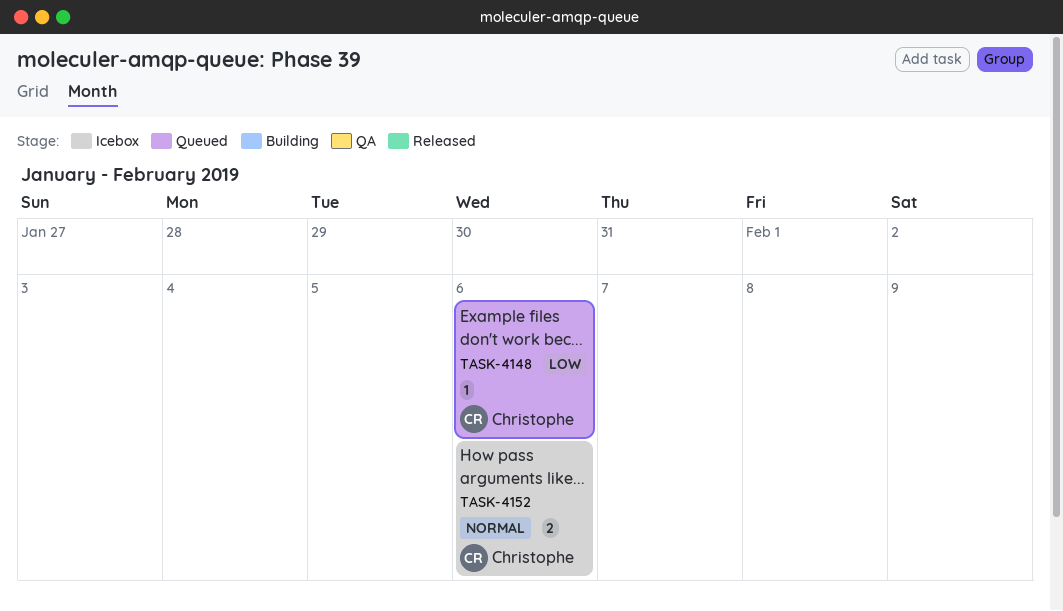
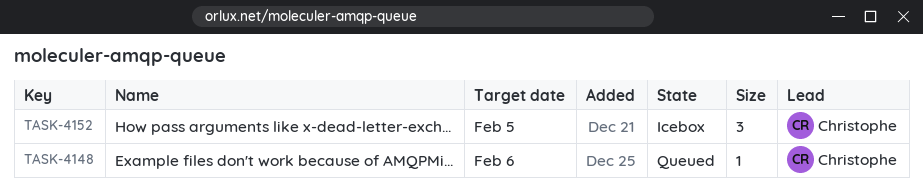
TASK-4152, estimate: 2 -> 3
TASK-4152, due: Feb 6 -> Feb 5

